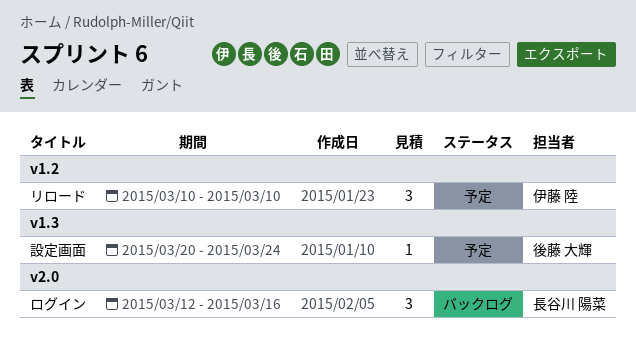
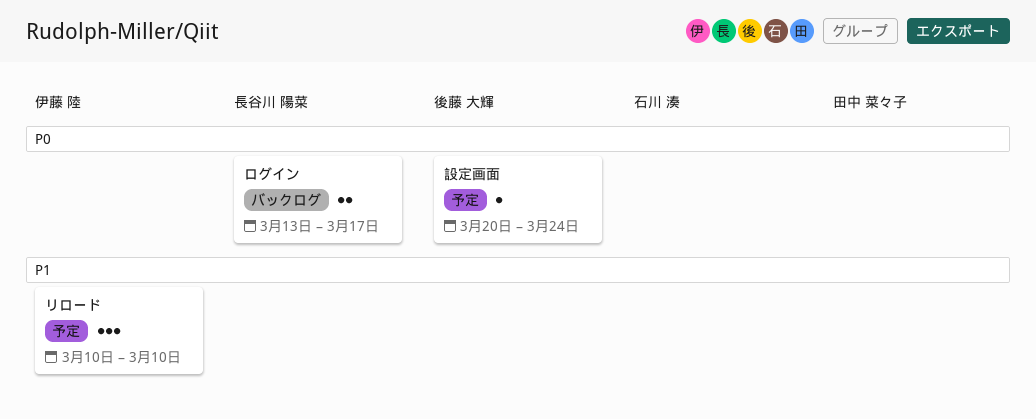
ログイン, estimate: 3 -> 2
ログイン, start: Mar 12 -> Mar 13
ログイン, due: Mar 16 -> Mar 17

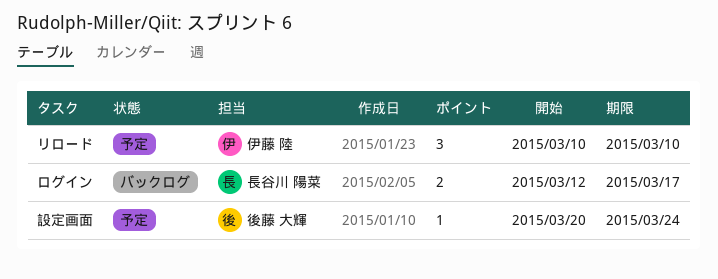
ログイン, start: Mar 13 -> Mar 12

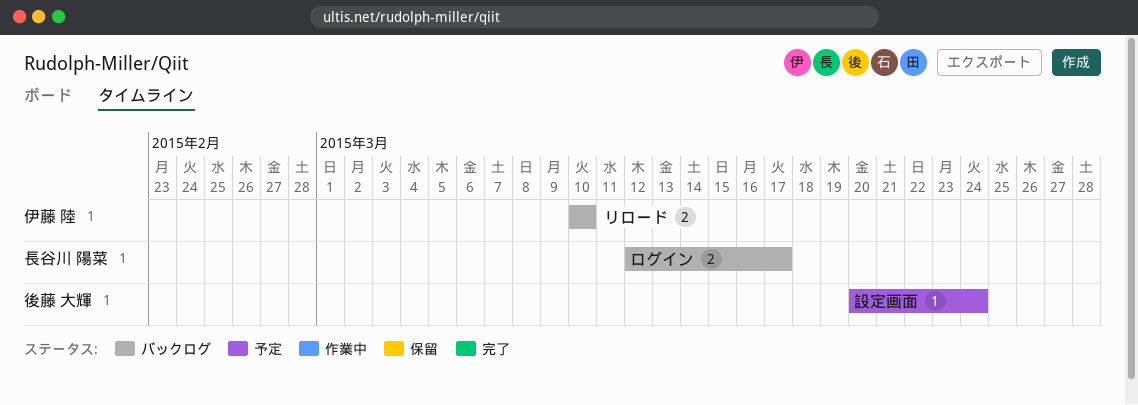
リロード, status: 予定 -> バックログ
リロード, estimate: 3 -> 2

